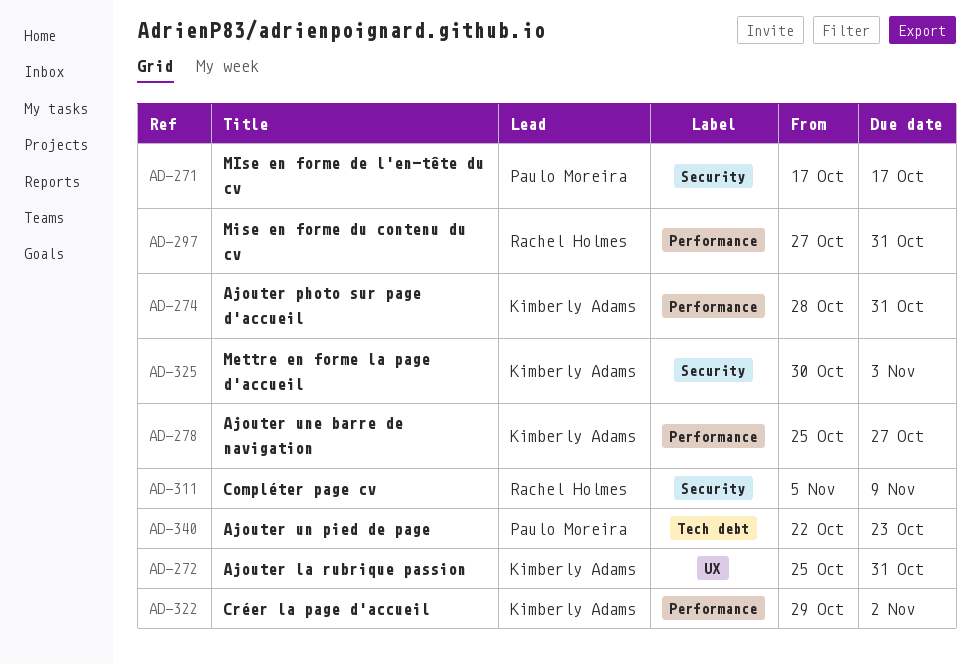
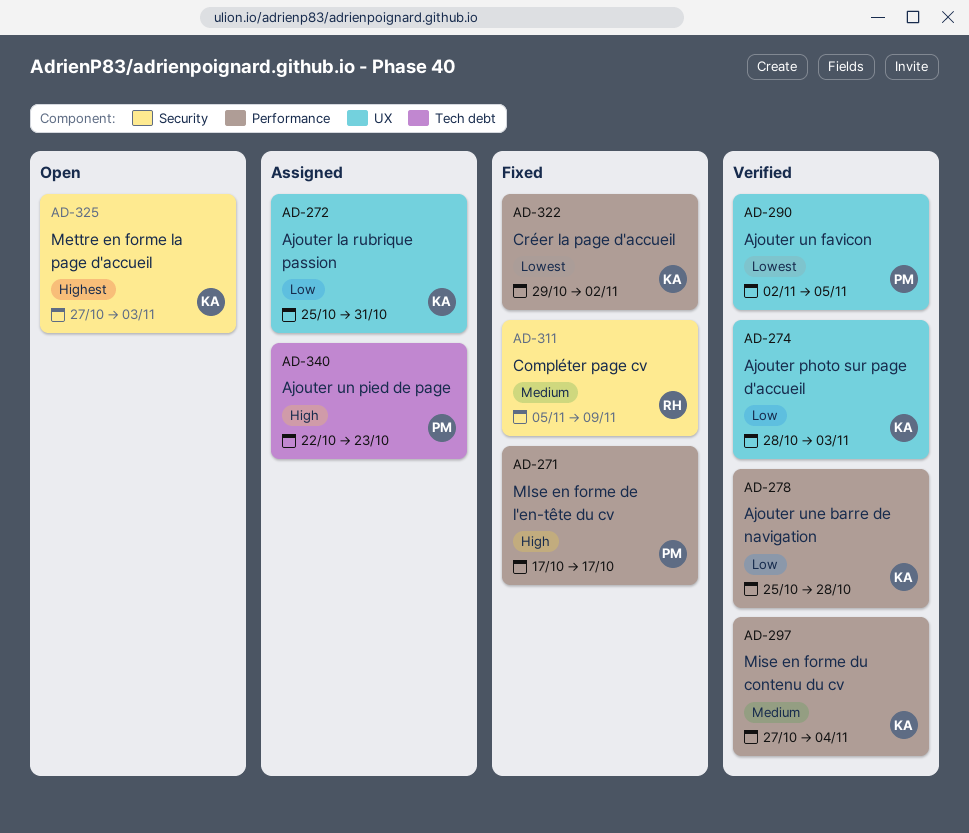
AD-271, label: Security -> Performance
AD-274, label: Performance -> UX
AD-274, due: Oct 31 -> Nov 3
AD-278, due: Oct 27 -> Oct 28
AD-290: none -> present
AD-297, owner: Rachel Holmes -> Kimberly Adams
AD-297, due: Oct 31 -> Nov 4
AD-325, start: Oct 30 -> Oct 27

